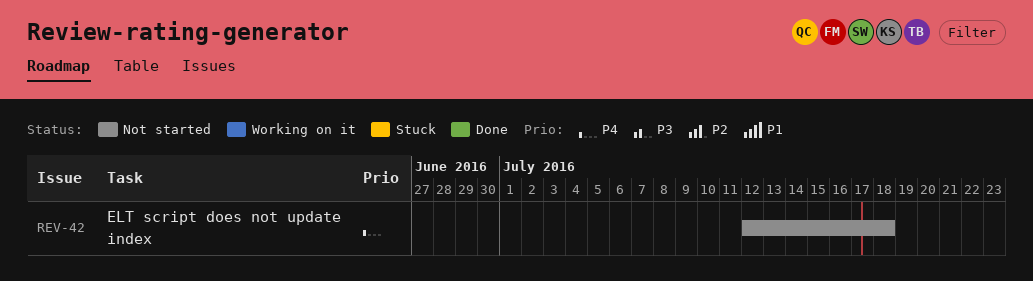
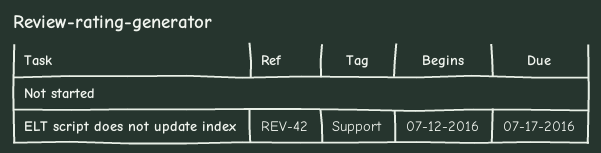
REV-42, due: Jul 18 -> Jul 17

